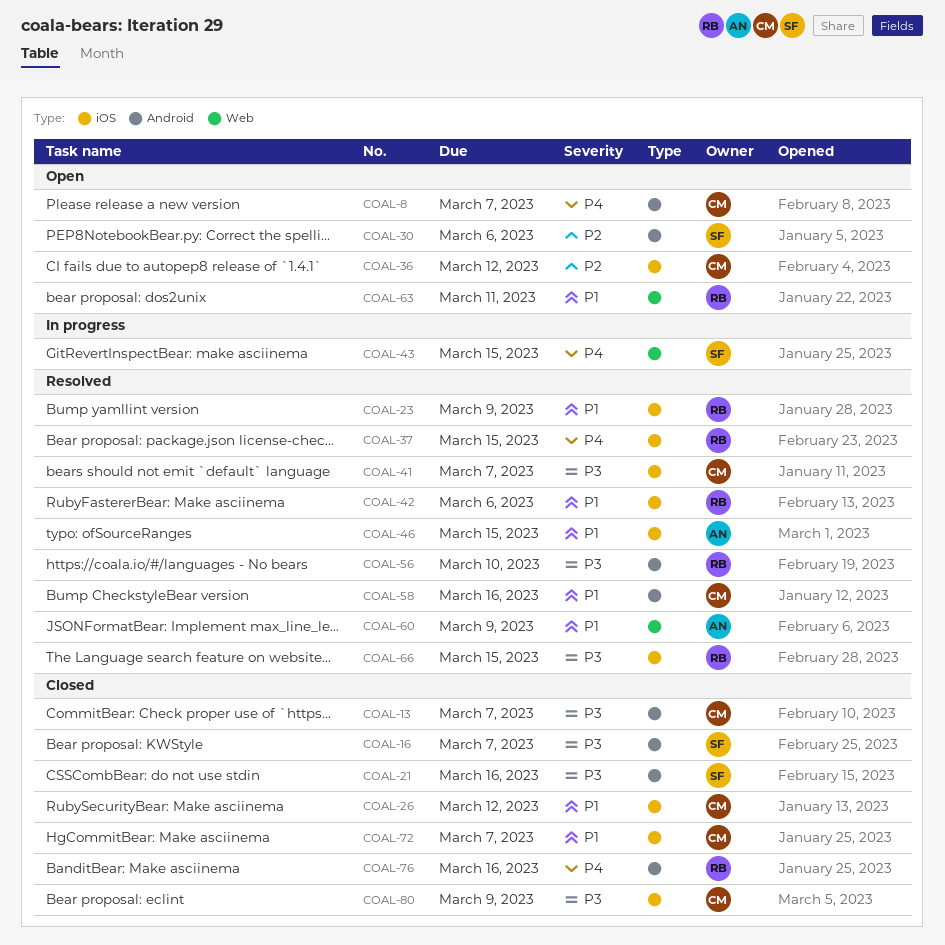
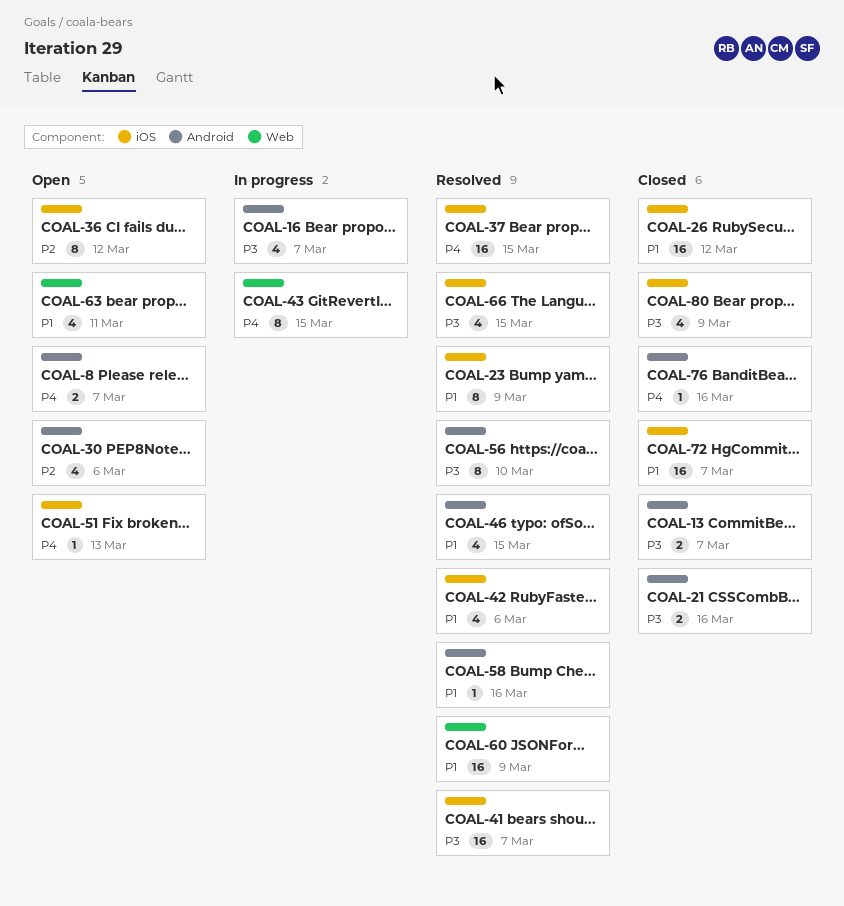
COAL-16, status: Closed -> In progress
COAL-46, label: iOS -> Android
COAL-51: none -> present

